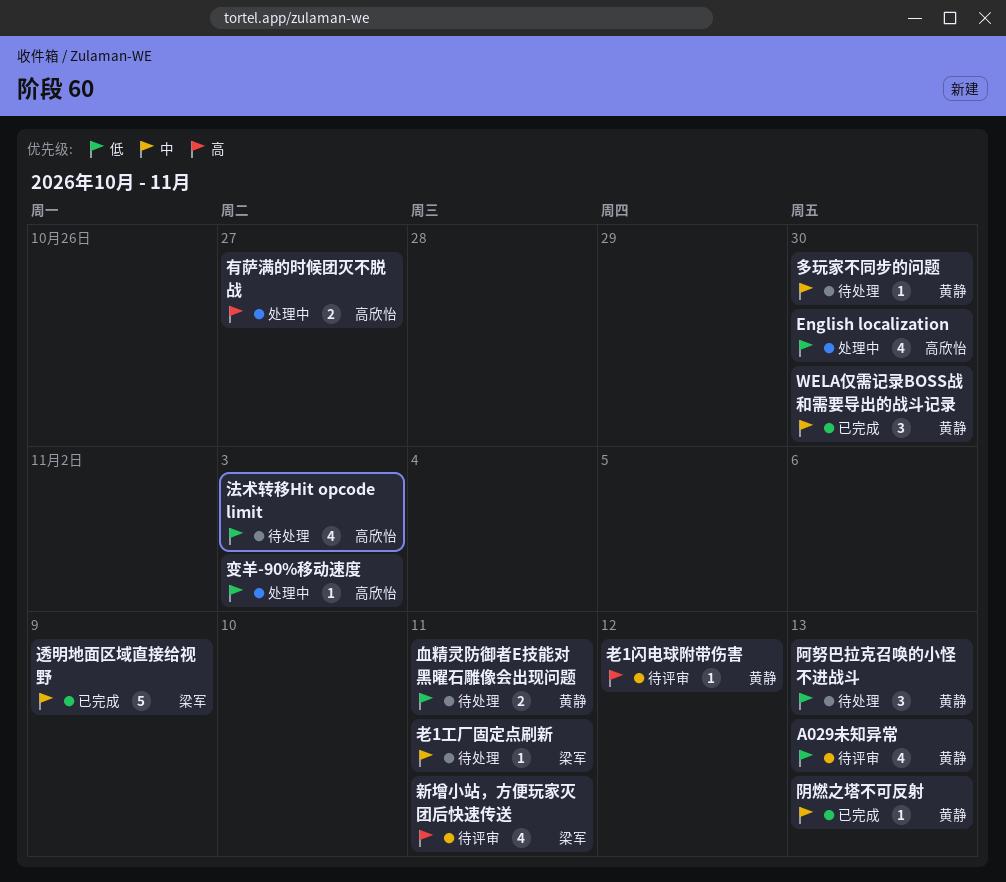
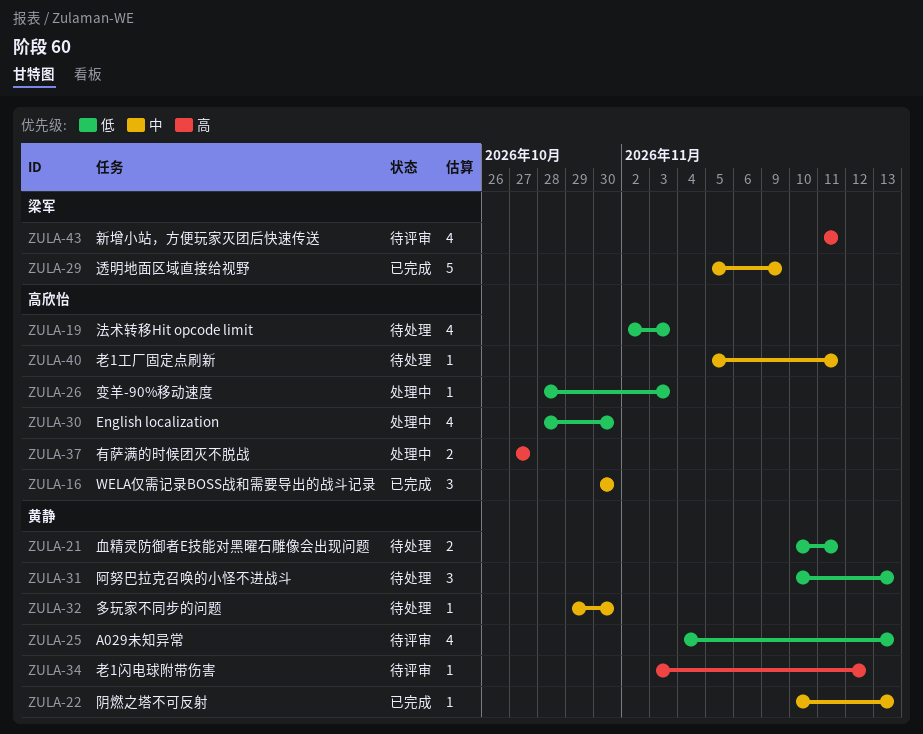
WELA仅需记录BOSS战和需要导出的战斗记录, owner: 黄静 -> 高欣怡
老1工厂固定点刷新, owner: 梁军 -> 高欣怡

